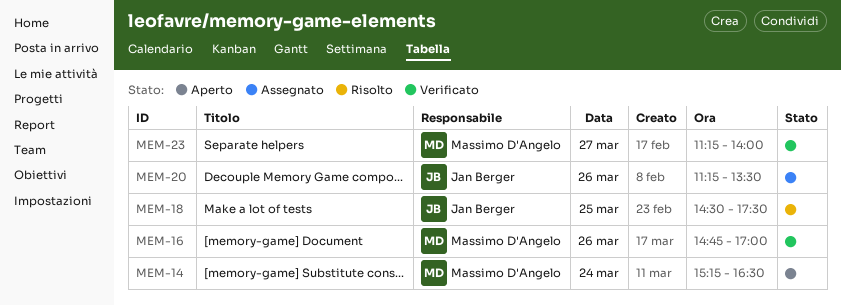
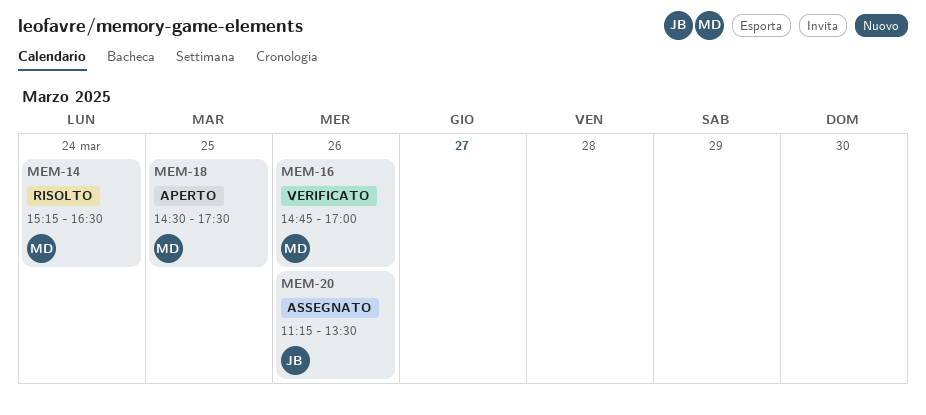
MEM-14, status: Aperto -> Risolto
MEM-18, status: Risolto -> Aperto
MEM-18, owner: Jan Berger -> Massimo D'Angelo
MEM-23: present -> none

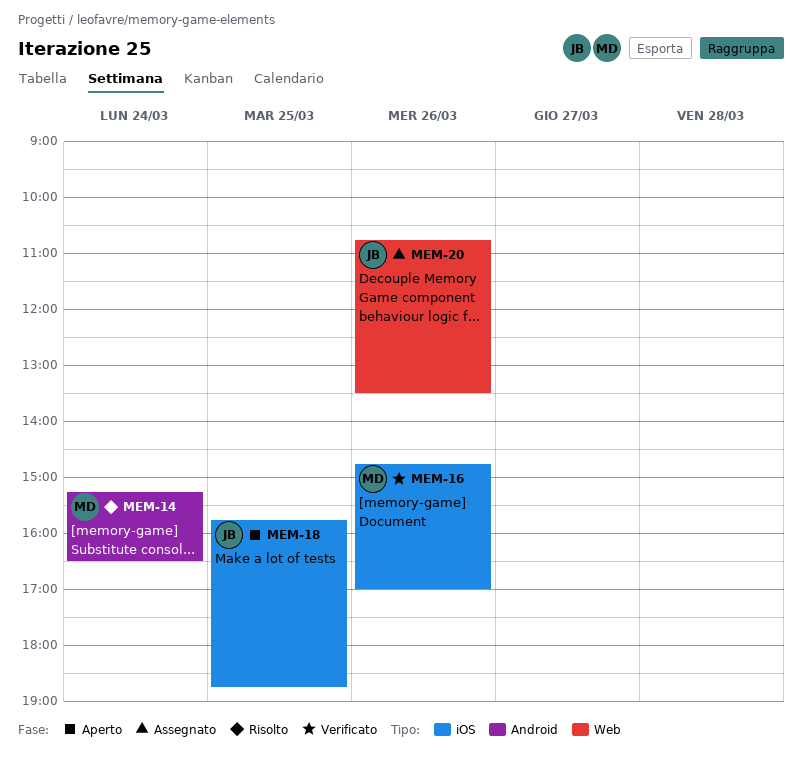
MEM-18, owner: MD -> JB
MEM-18, begins: 14:30 -> 15:45
MEM-18, ends: 17:30 -> 18:45
MEM-20, begins: 11:15 -> 10:45

